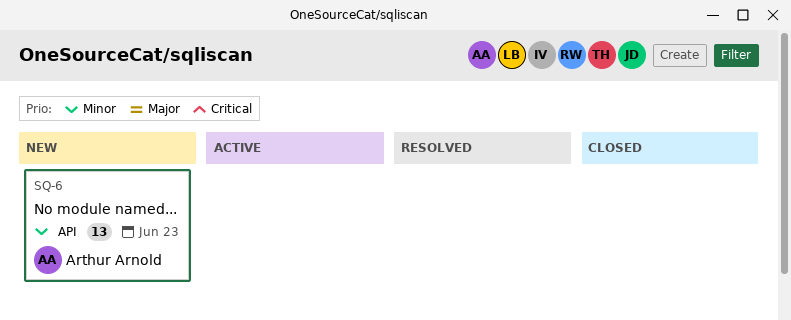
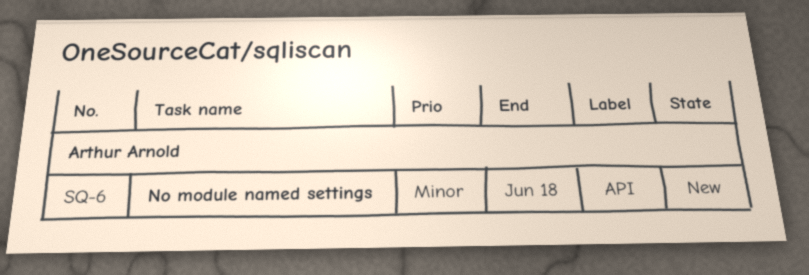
SQ-6, due: Jun 23 -> Jun 18

